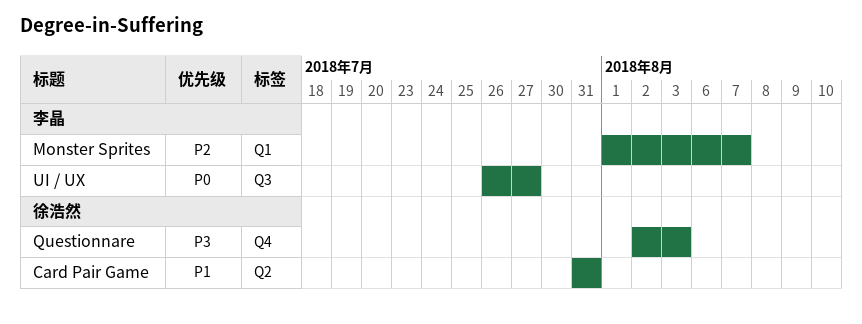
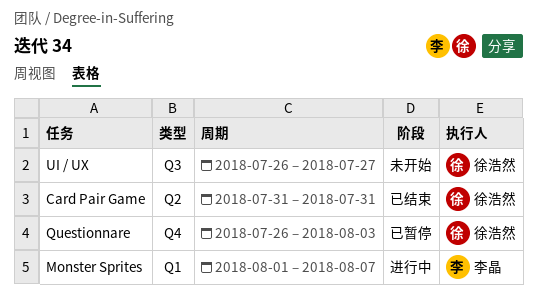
Questionnare, start: Aug 2 -> Jul 26
UI / UX, owner: 李晶 -> 徐浩然

